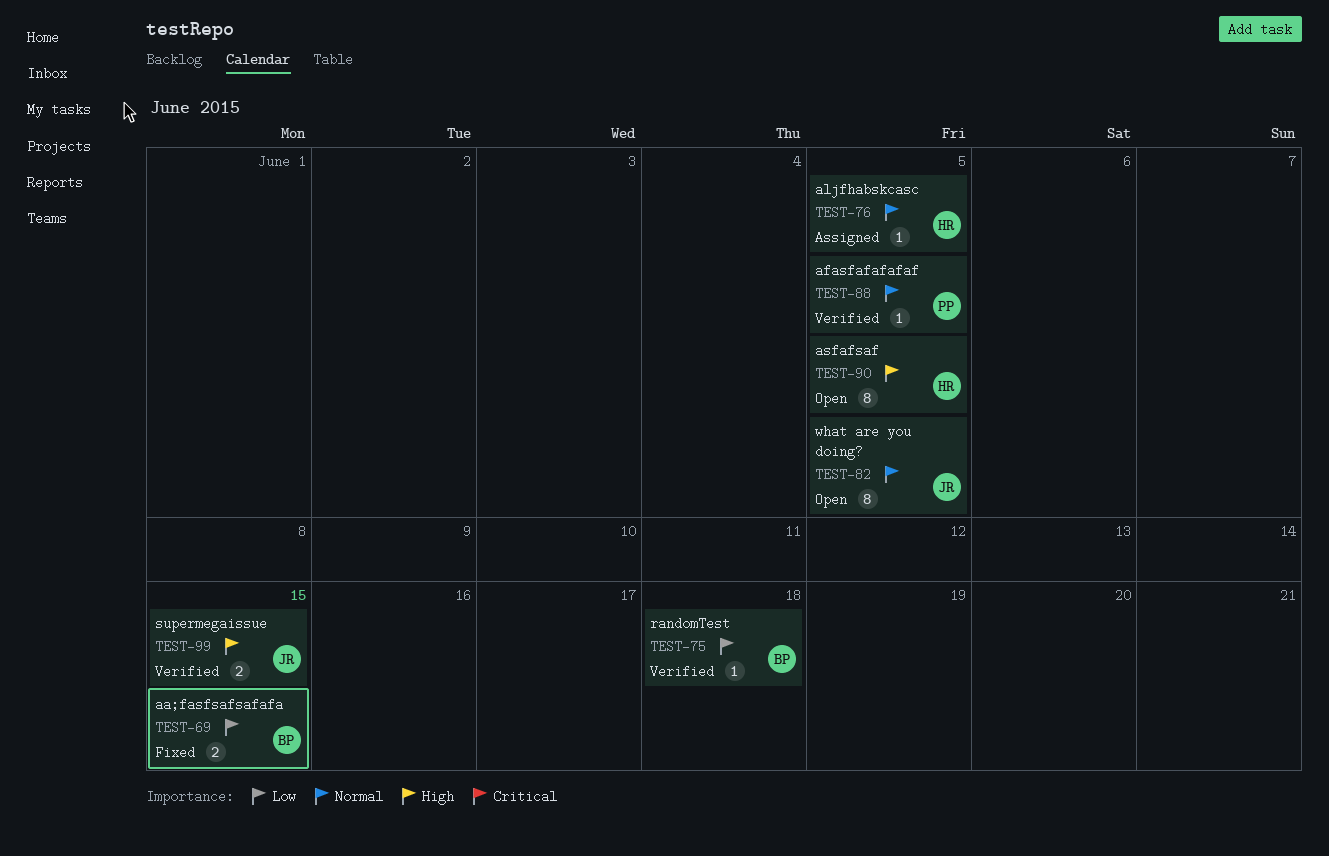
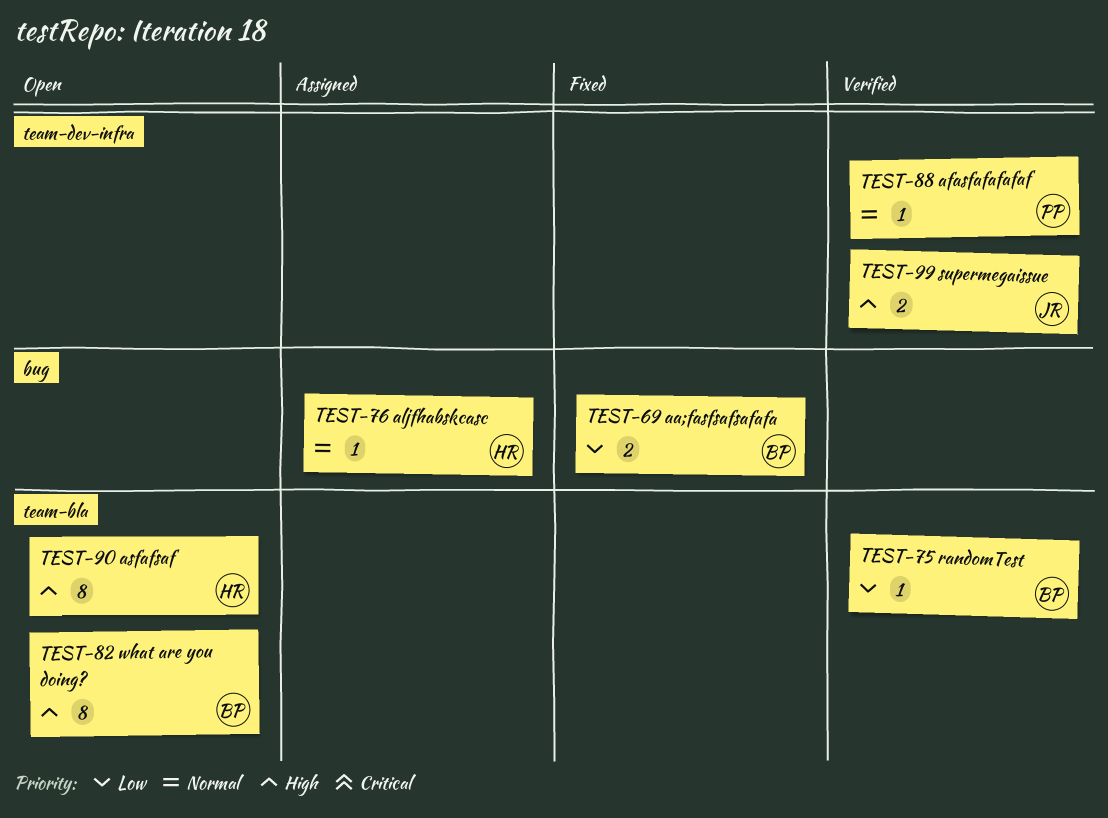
TEST-82, owner: JR -> BP
TEST-82, priority: Normal -> High

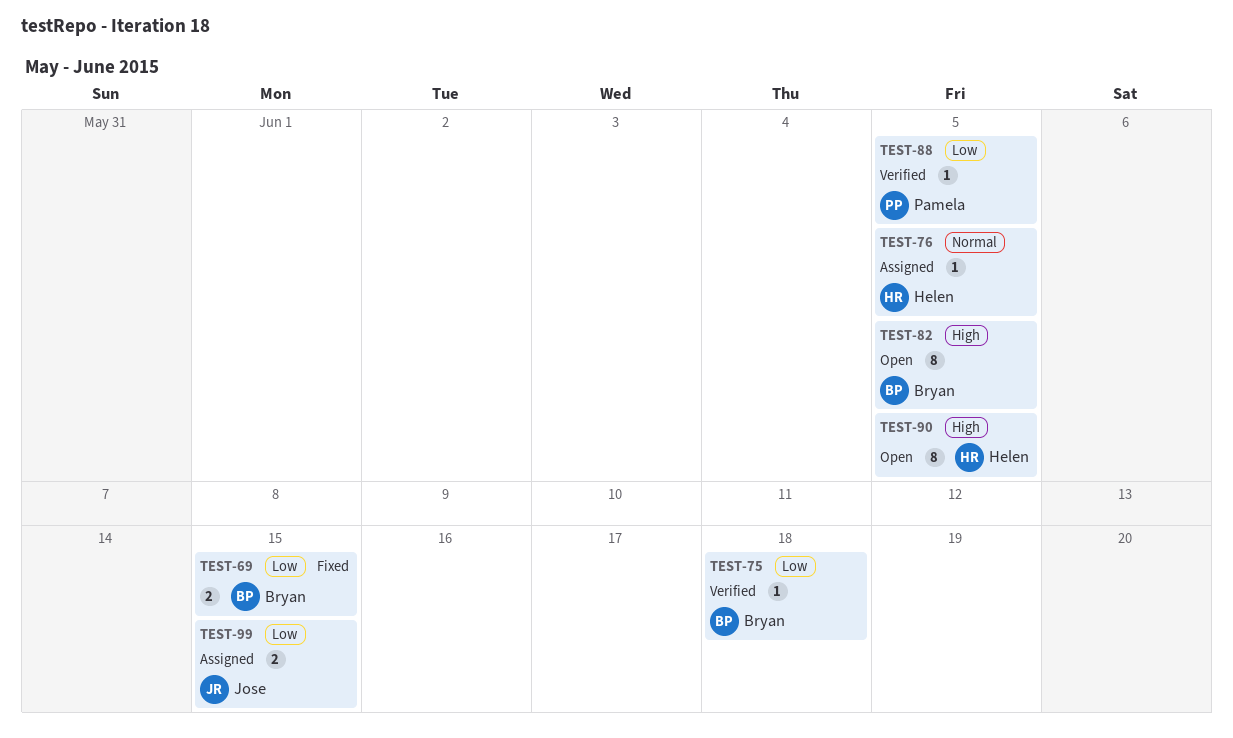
TEST-88, priority: Normal -> Low
TEST-99, status: Verified -> Assigned
TEST-99, priority: High -> Low

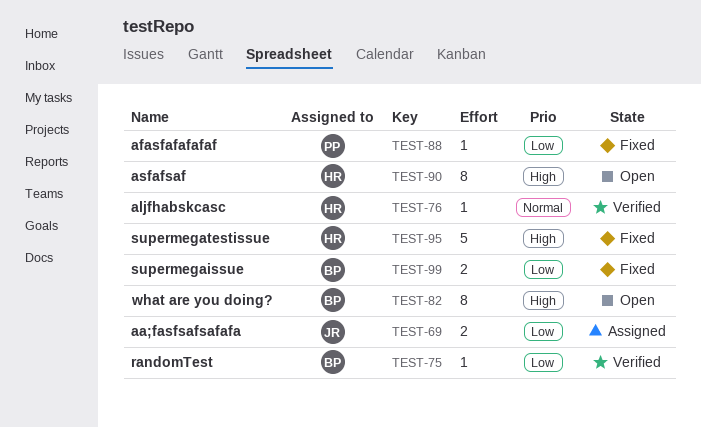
TEST-69, status: Fixed -> Assigned
TEST-69, owner: Bryan -> Jose
TEST-76, status: Assigned -> Verified
TEST-88, status: Verified -> Fixed
TEST-95: none -> present
TEST-99, status: Assigned -> Fixed
TEST-99, owner: Jose -> Bryan

